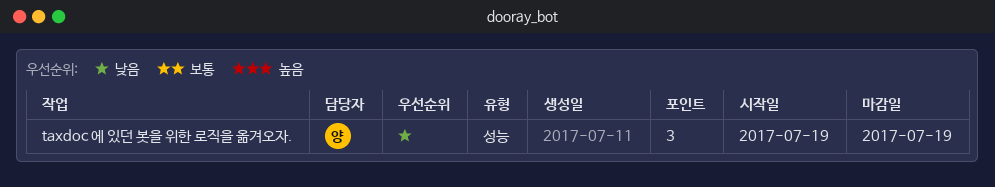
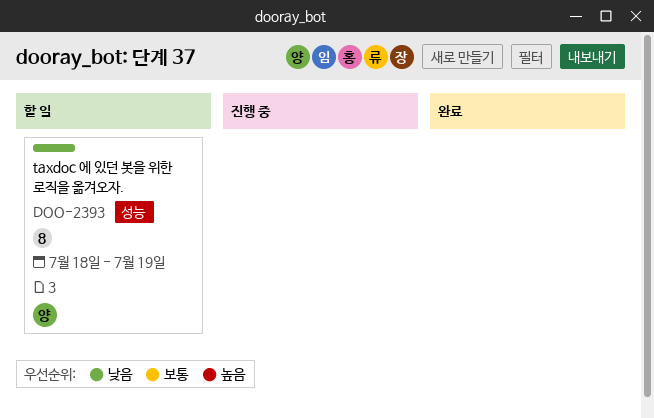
taxdoc 에 있던 봇을 위한 로직을 옮겨오자., estimate: 3 -> 8
taxdoc 에 있던 봇을 위한 로직을 옮겨오자., start: Jul 19 -> Jul 18

